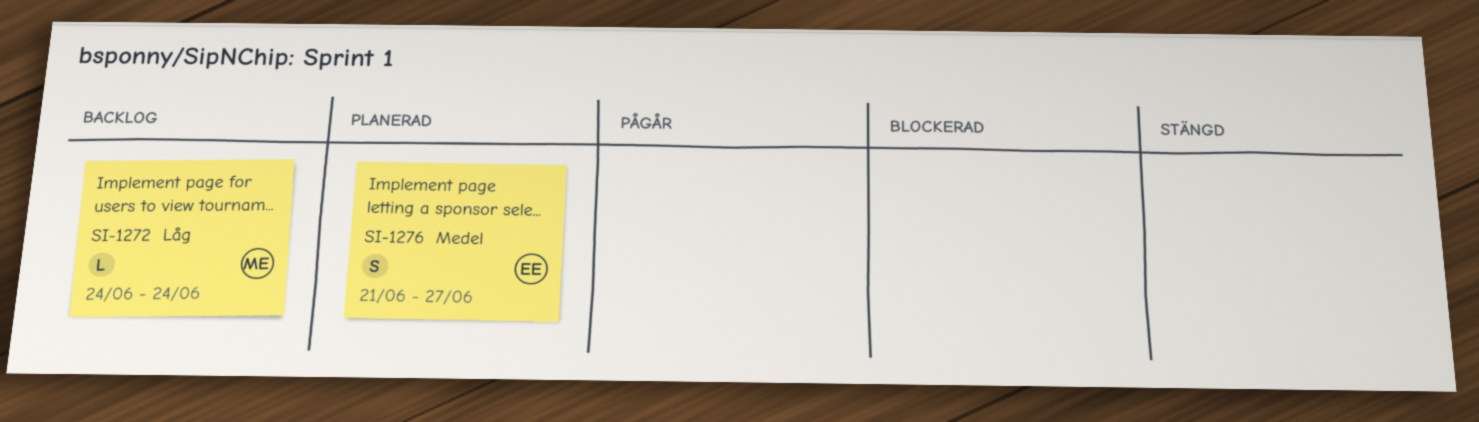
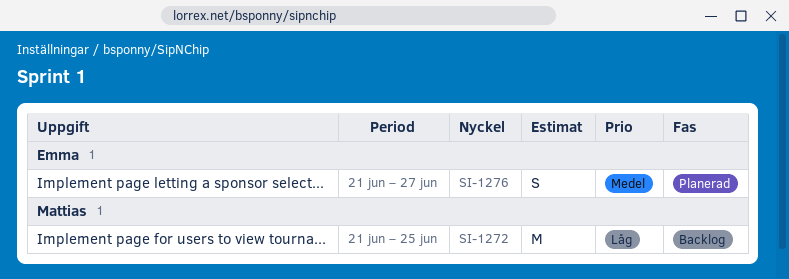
SI-1272, estimate: L -> M
SI-1272, start: Jun 24 -> Jun 21
SI-1272, due: Jun 24 -> Jun 25

